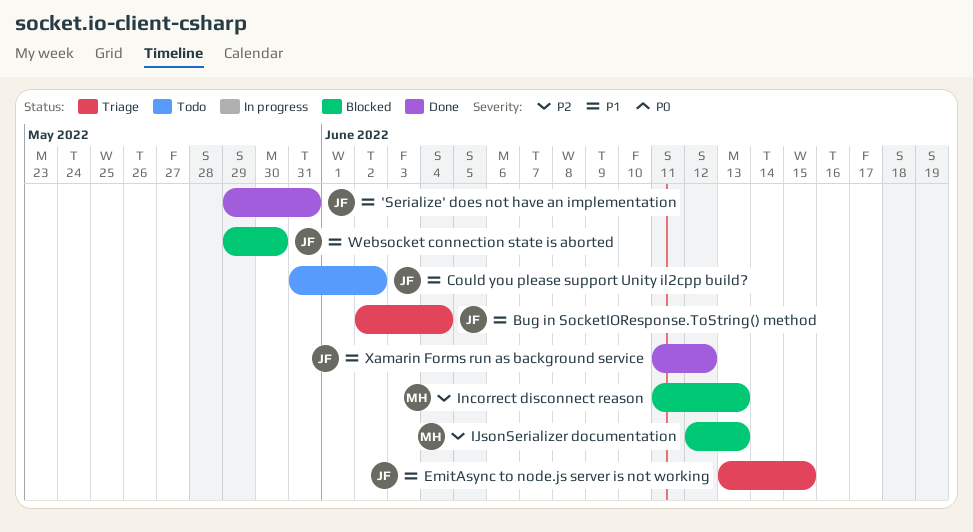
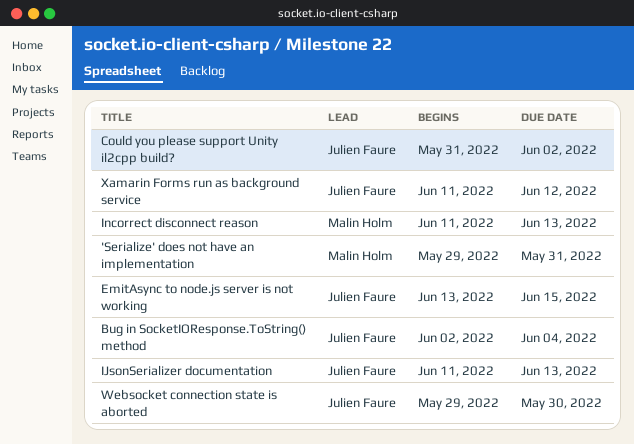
'Serialize' does not have an implementation, owner: Julien Faure -> Malin Holm
IJsonSerializer documentation, owner: Malin Holm -> Julien Faure
IJsonSerializer documentation, start: Jun 12 -> Jun 11

